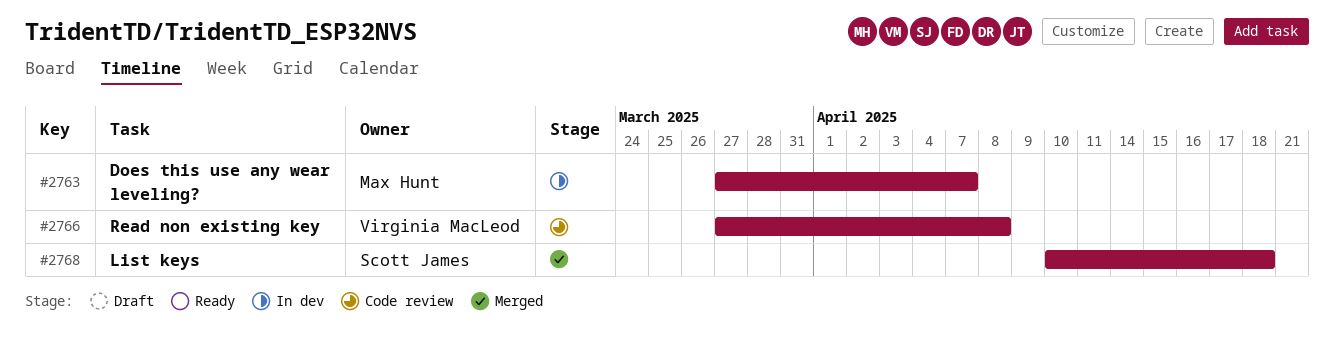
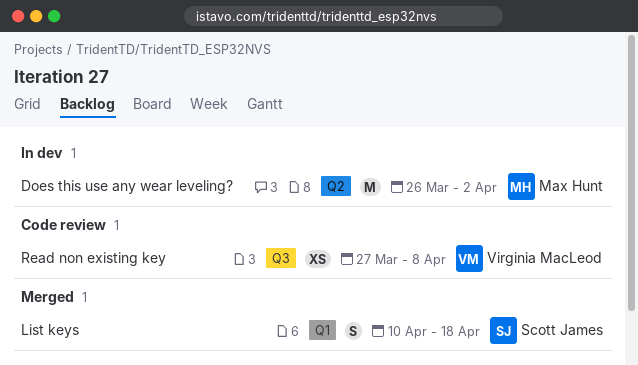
Does this use any wear leveling?, start: Mar 27 -> Mar 26
Does this use any wear leveling?, due: Apr 7 -> Apr 2

